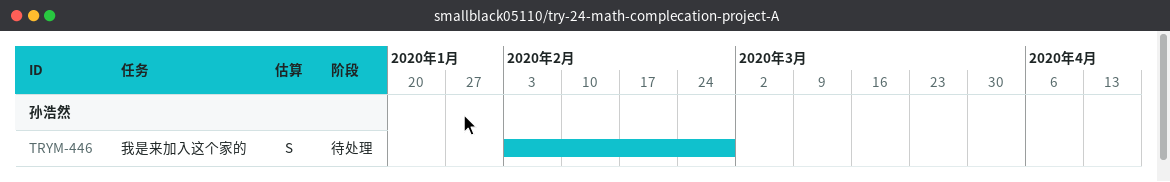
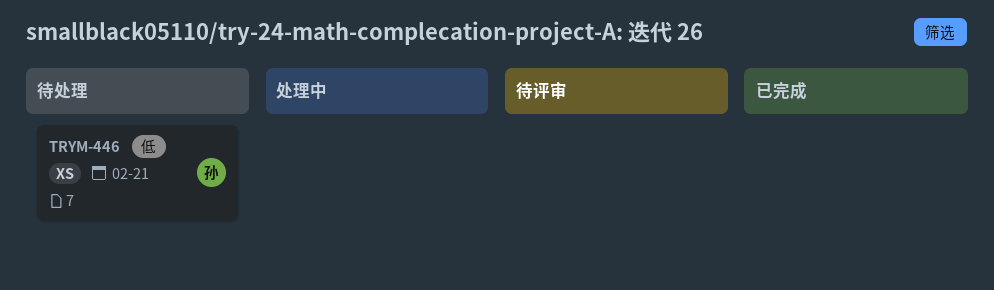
TRYM-446, estimate: S -> XS
TRYM-446, due: Feb 28 -> Feb 21

